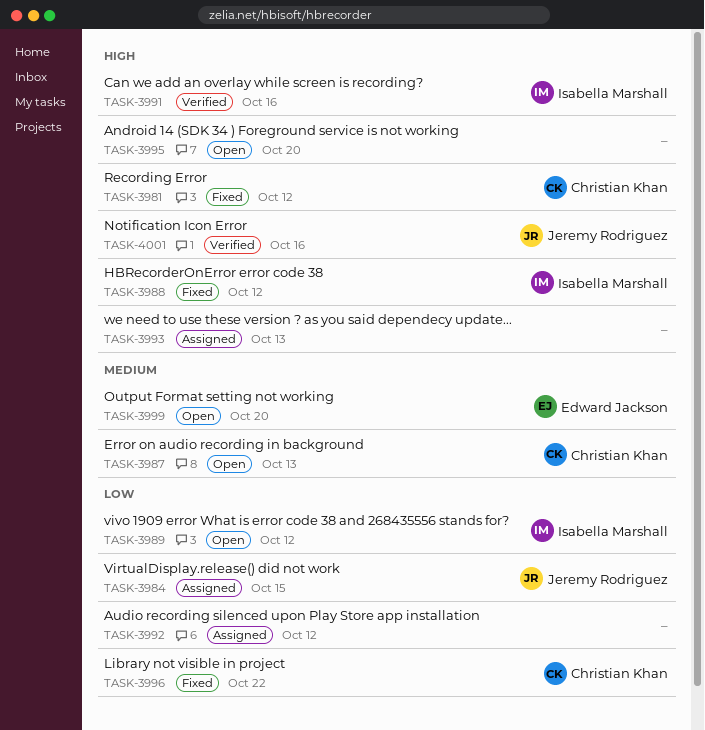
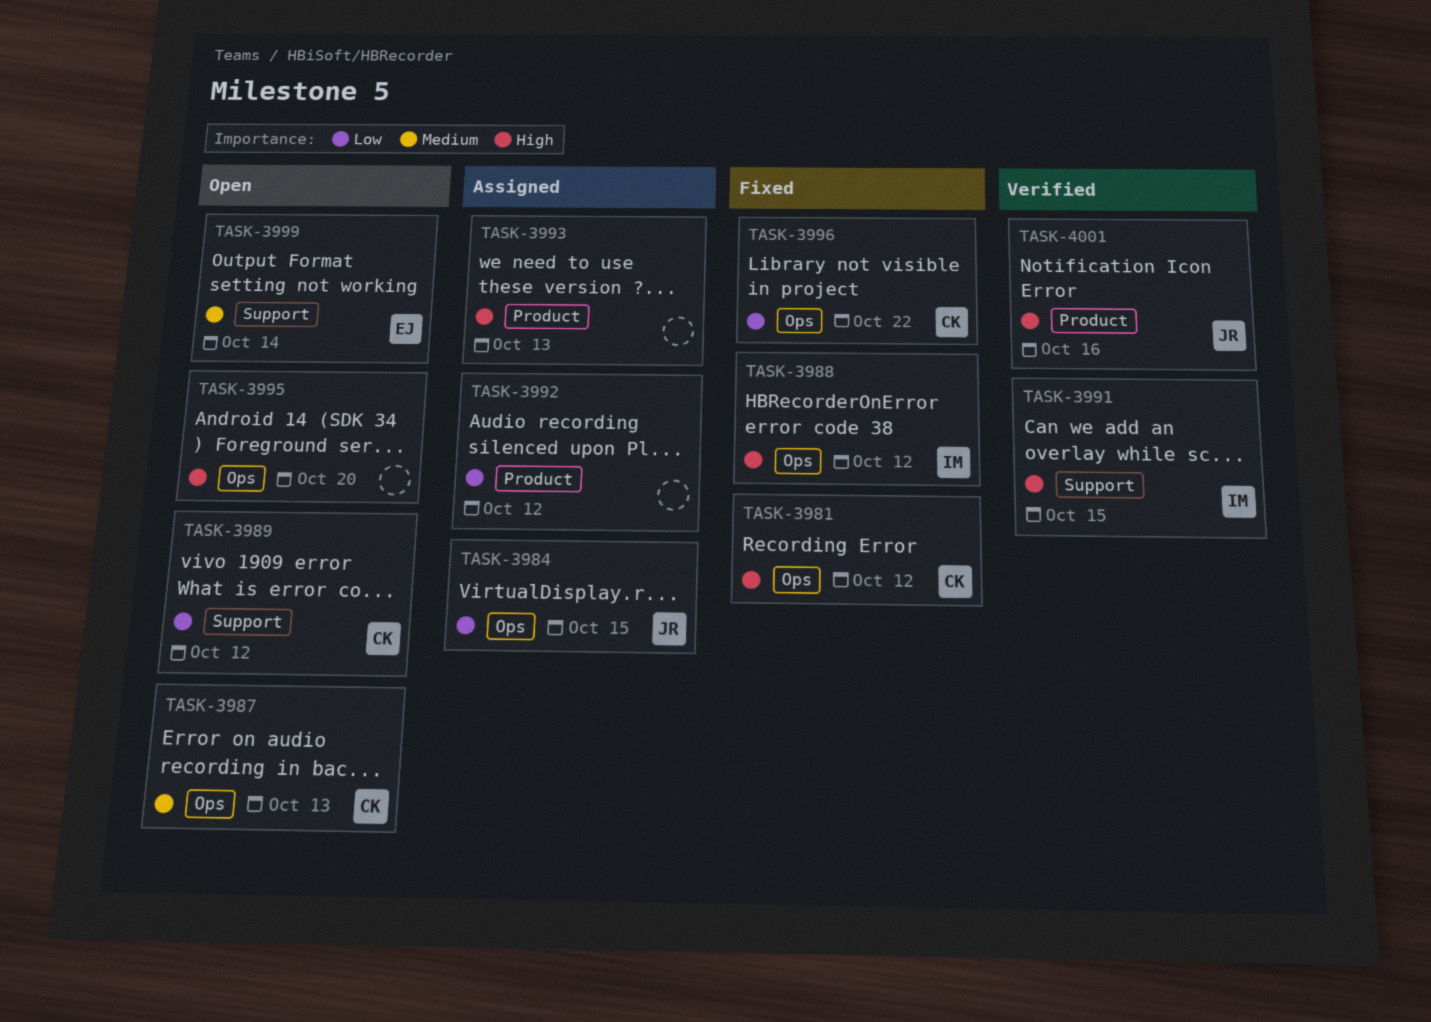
TASK-3989, owner: Isabella Marshall -> Christian Khan
TASK-3991, due: Oct 16 -> Oct 15
TASK-3999, due: Oct 20 -> Oct 14

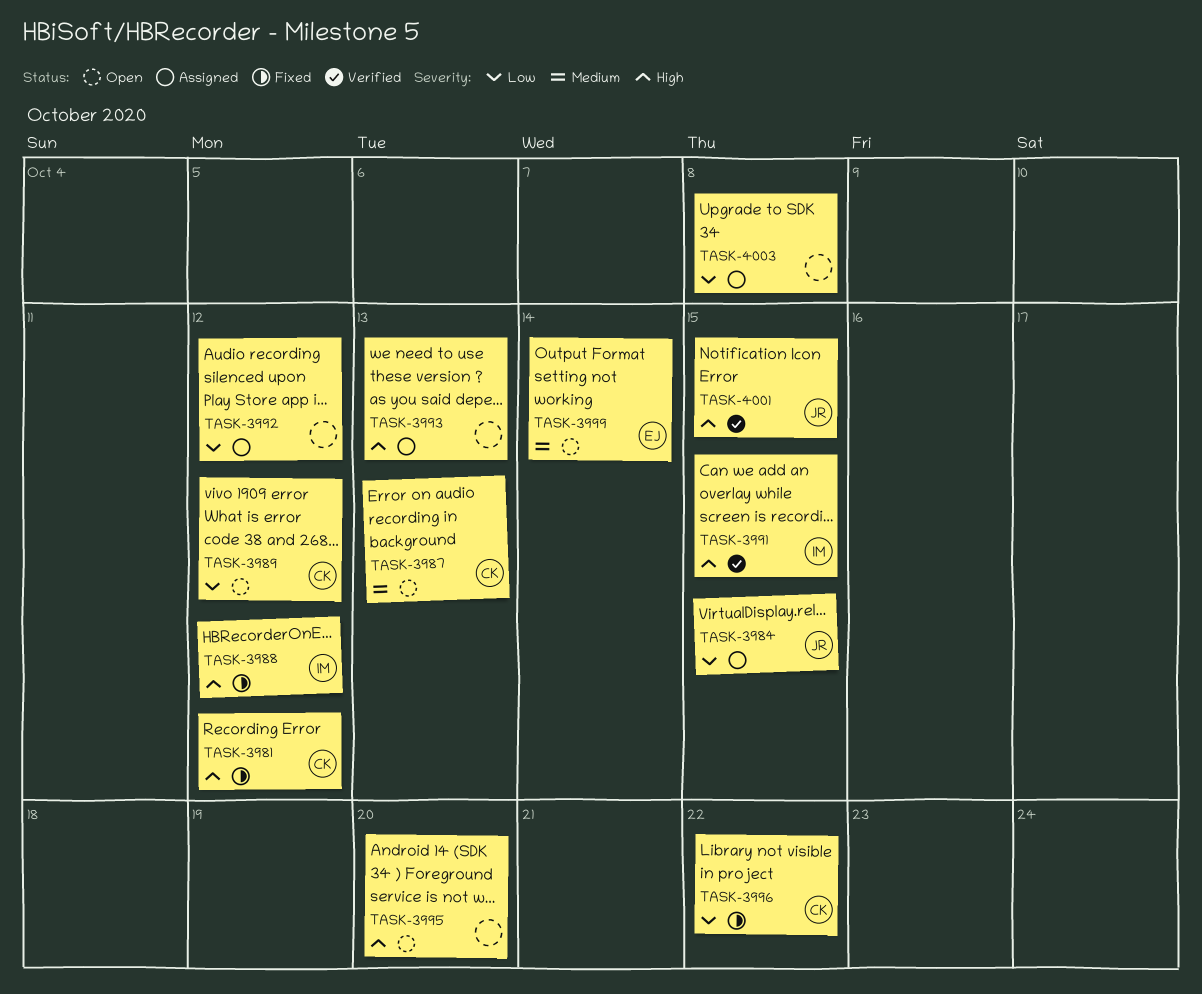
TASK-4001, due: Oct 16 -> Oct 15
TASK-4003: none -> present

